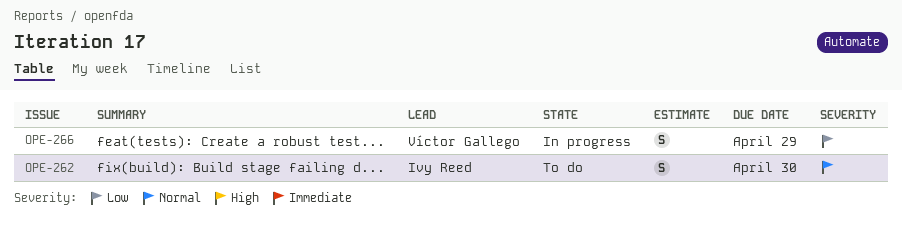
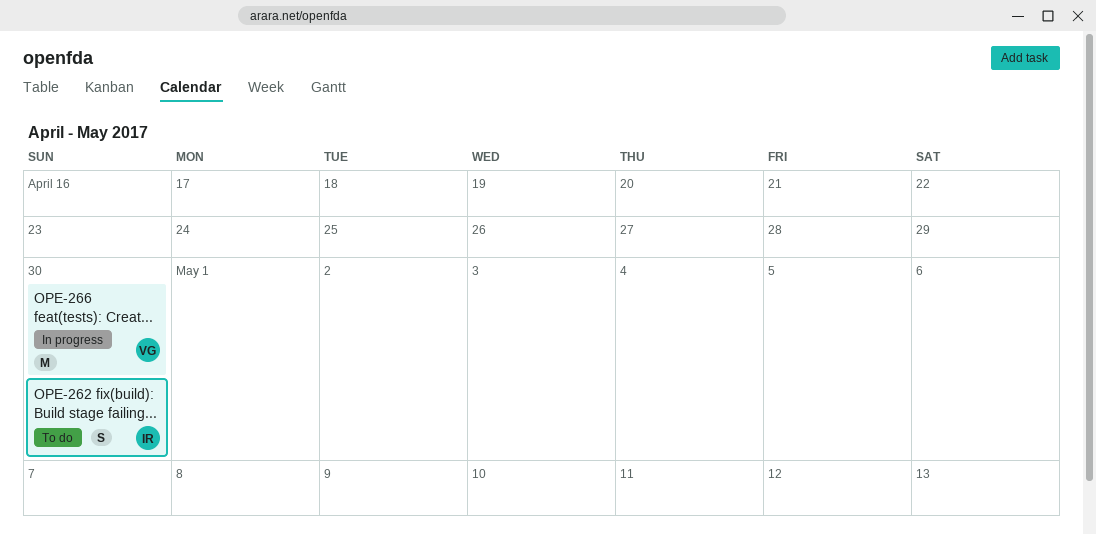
OPE-266, estimate: S -> M
OPE-266, due: Apr 29 -> Apr 30

